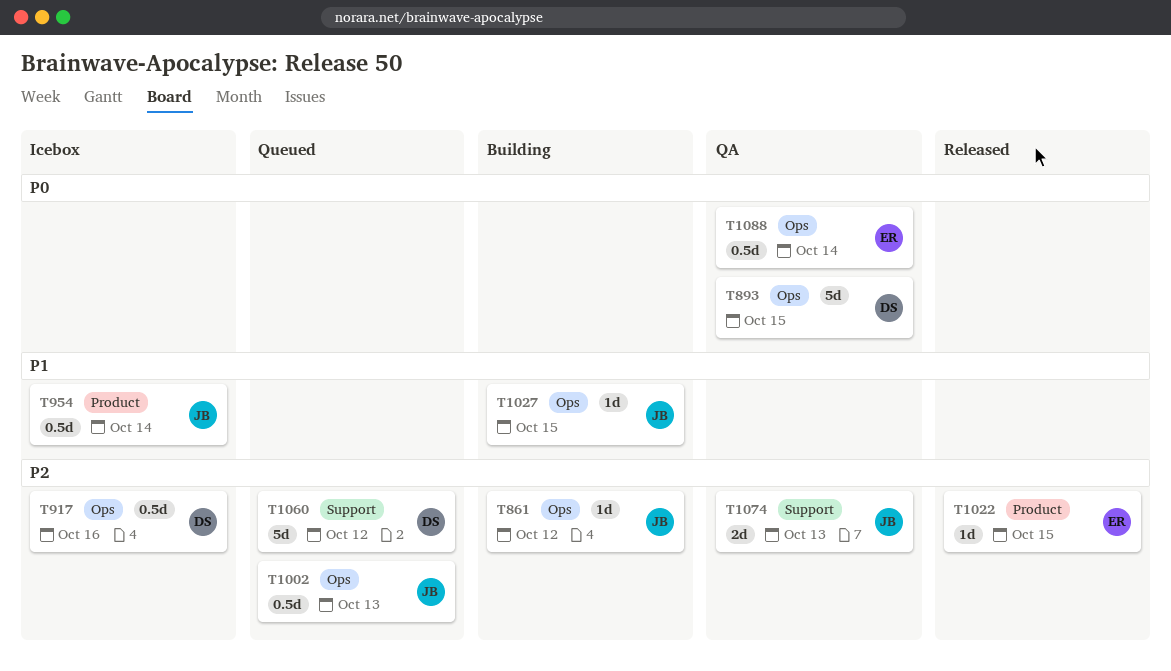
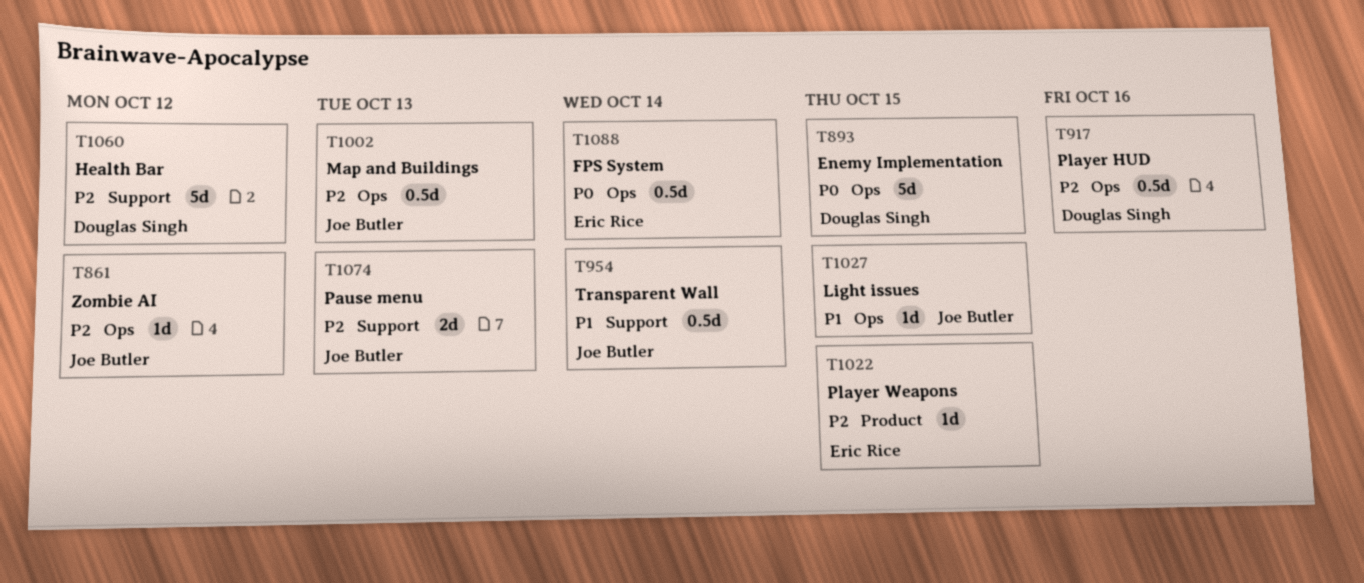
T954, label: Product -> Support

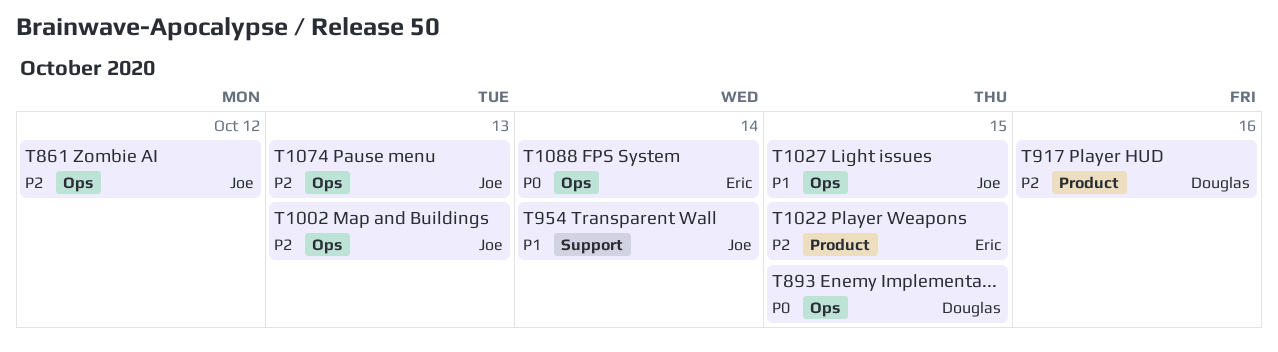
T917, label: Ops -> Product
T1060: present -> none
T1074, label: Support -> Ops

